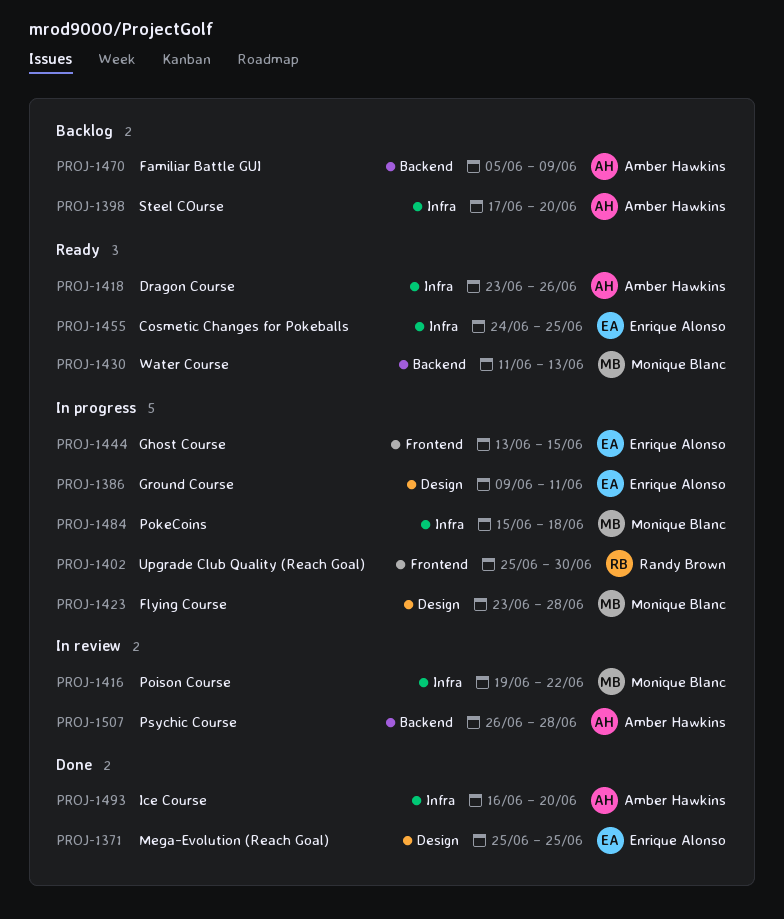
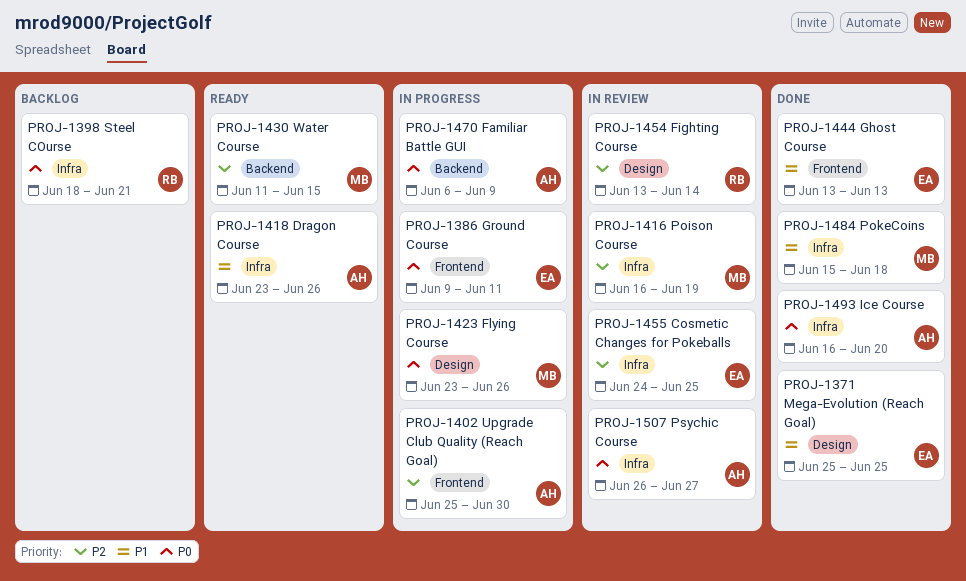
PROJ-1386, label: Design -> Frontend
PROJ-1398, owner: Amber Hawkins -> Randy Brown
PROJ-1398, start: Jun 17 -> Jun 18
PROJ-1398, due: Jun 20 -> Jun 21
PROJ-1402, owner: Randy Brown -> Amber Hawkins
PROJ-1416, start: Jun 19 -> Jun 16
PROJ-1416, due: Jun 22 -> Jun 19
PROJ-1423, due: Jun 28 -> Jun 26
PROJ-1430, due: Jun 13 -> Jun 15
PROJ-1444, status: In progress -> Done
PROJ-1444, due: Jun 15 -> Jun 13
PROJ-1454: none -> present
PROJ-1455, status: Ready -> In review
PROJ-1470, status: Backlog -> In progress
PROJ-1470, start: Jun 5 -> Jun 6
PROJ-1484, status: In progress -> Done
PROJ-1507, label: Backend -> Infra
PROJ-1507, due: Jun 28 -> Jun 27

